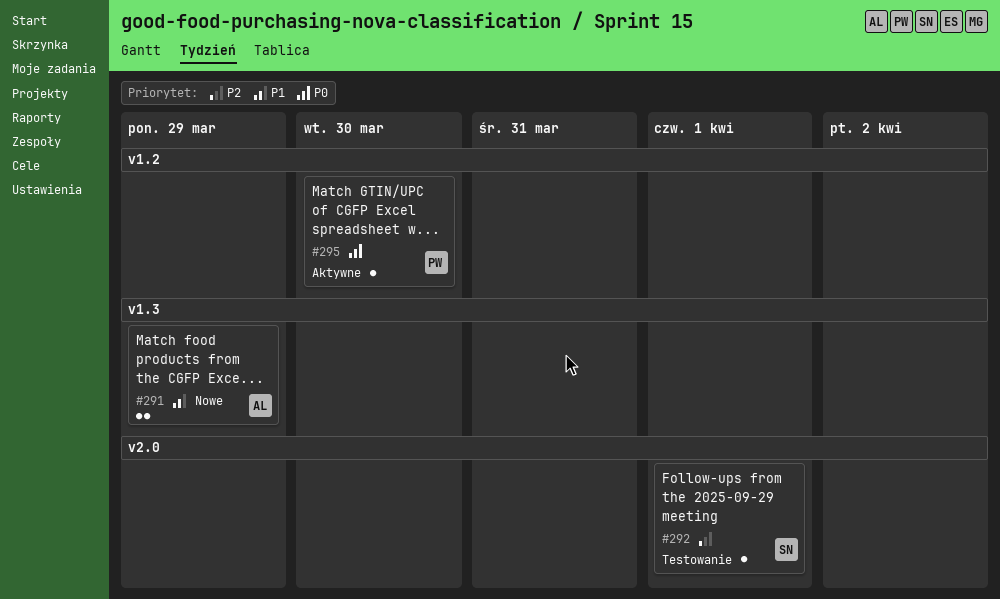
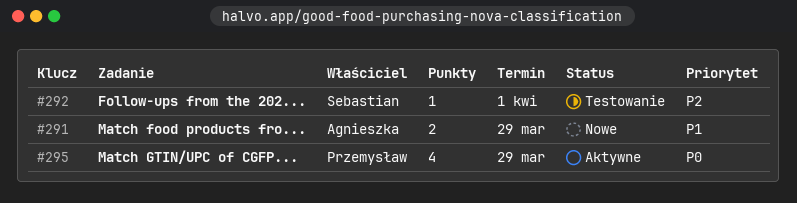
#295, estimate: 1 -> 4
#295, due: Mar 30 -> Mar 29

